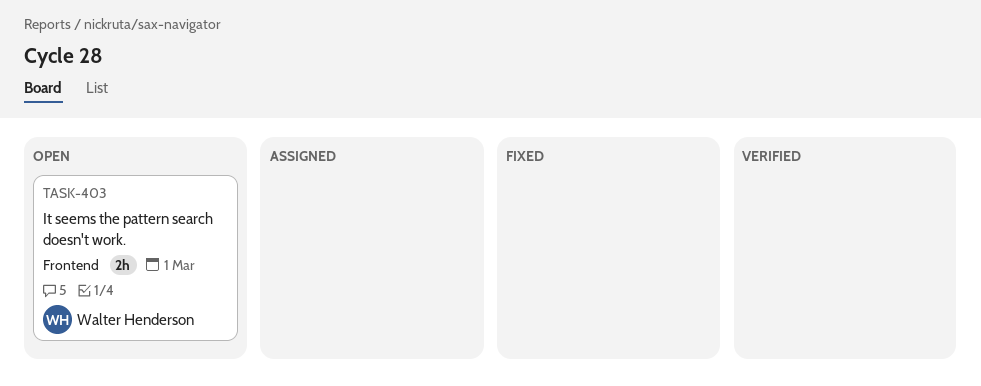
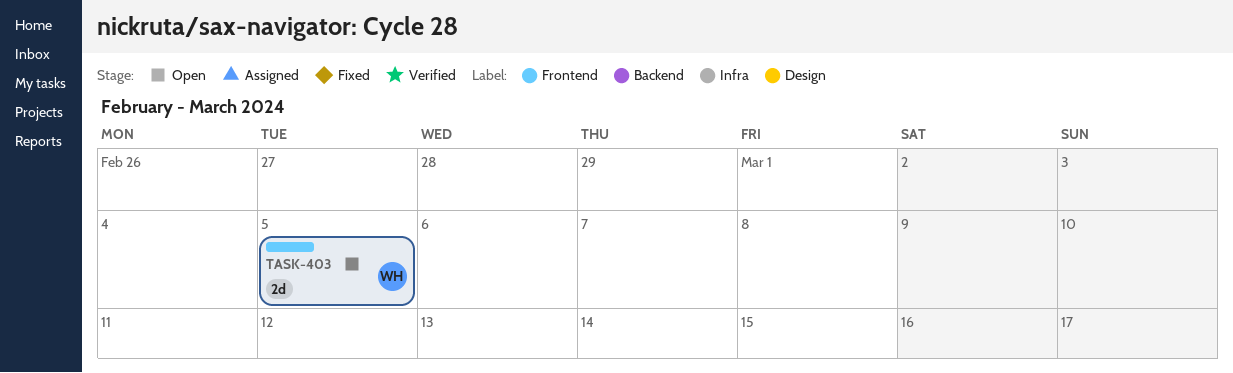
TASK-403, estimate: 2h -> 2d
TASK-403, due: Mar 1 -> Mar 5

